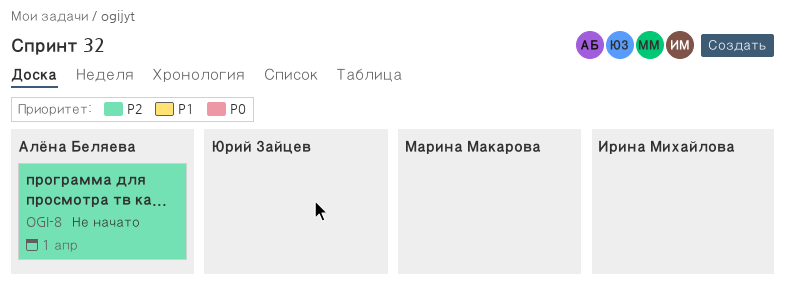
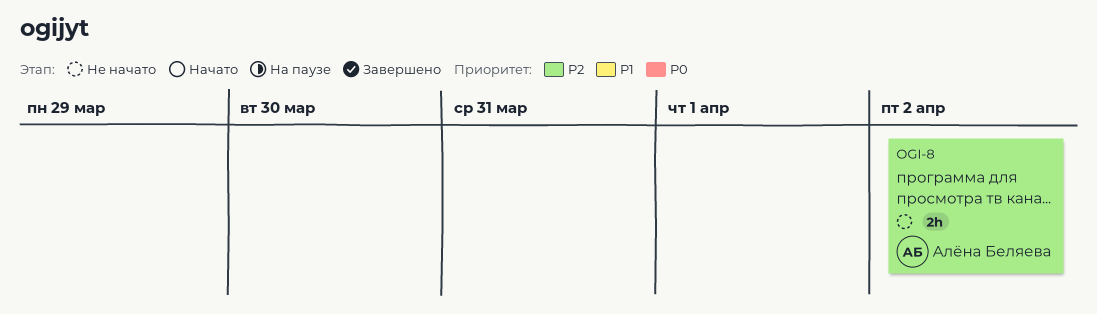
OGI-8, due: Apr 1 -> Apr 2

